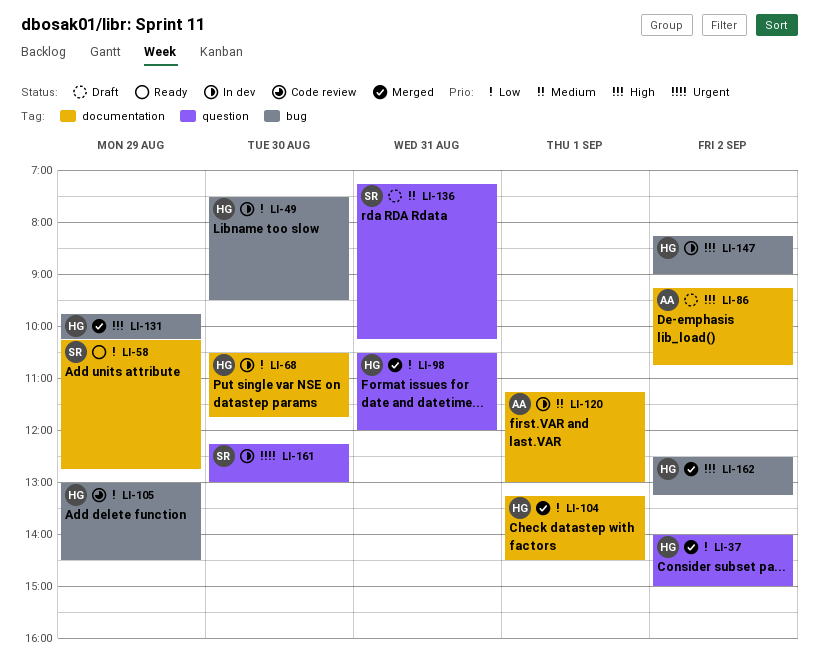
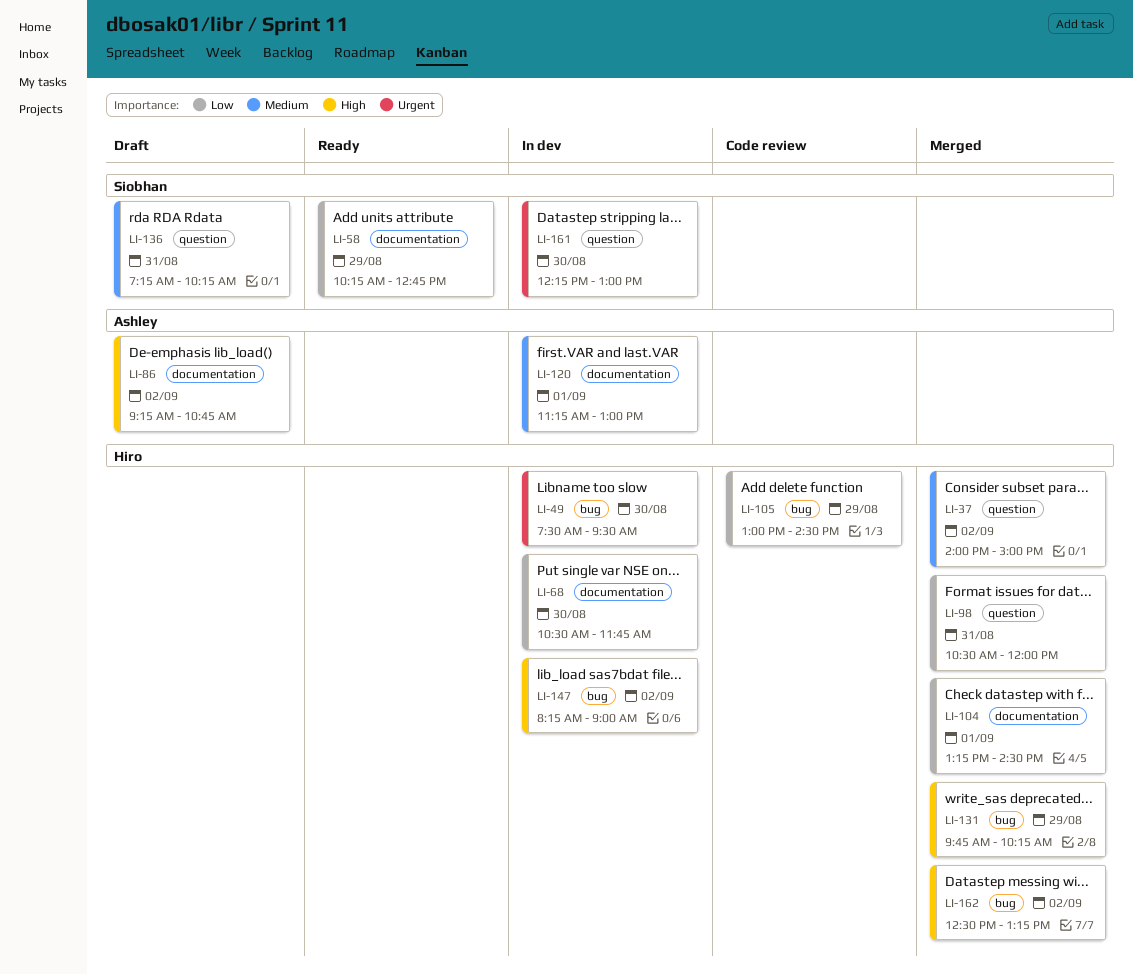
LI-37, priority: Low -> Medium
LI-49, priority: Low -> Urgent

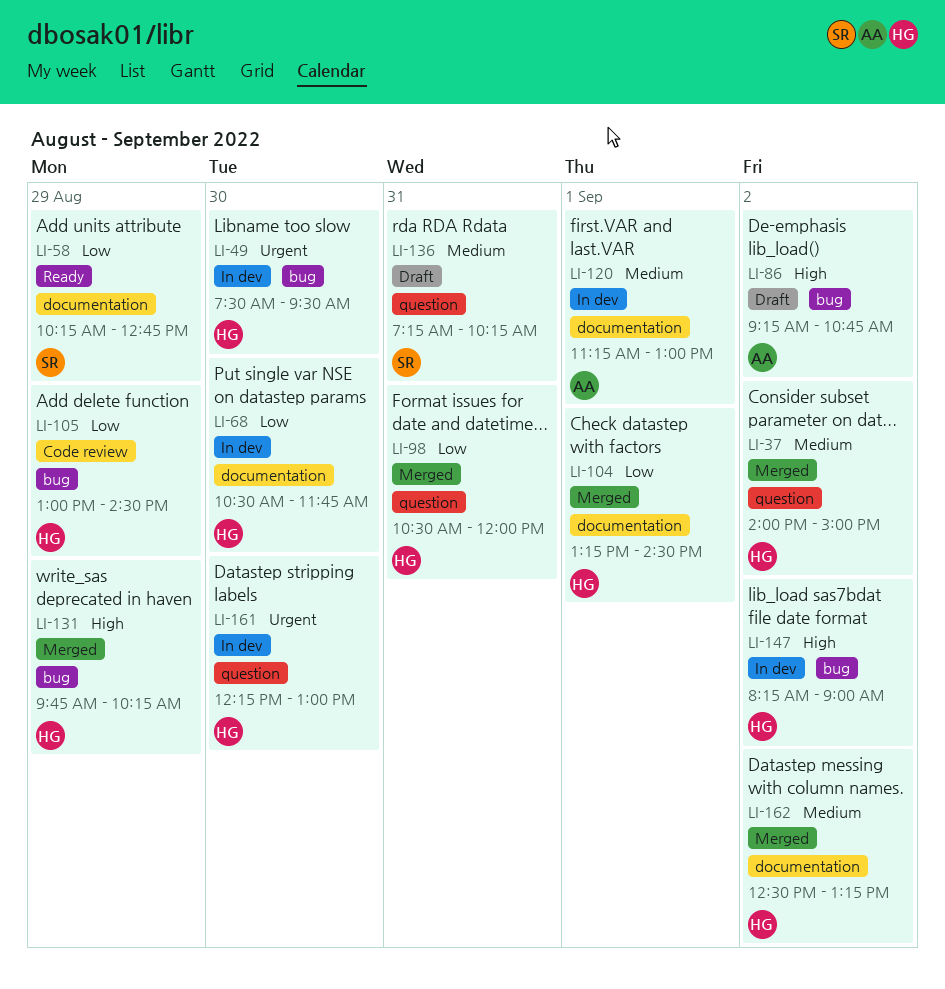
LI-86, label: documentation -> bug
LI-161, owner: Siobhan -> Hiro
LI-162, priority: High -> Medium
LI-162, label: bug -> documentation

